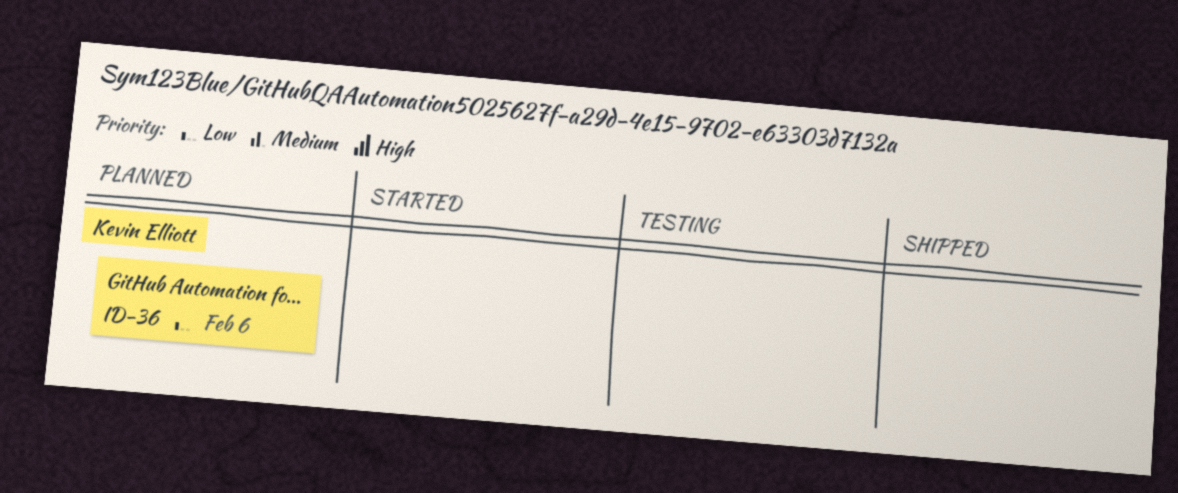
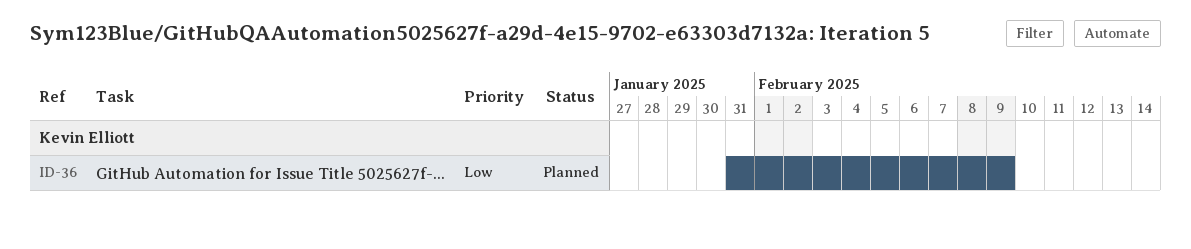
ID-36, due: Feb 6 -> Feb 9

